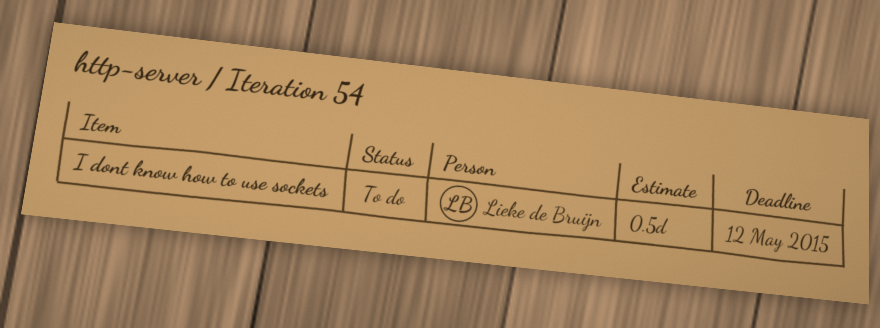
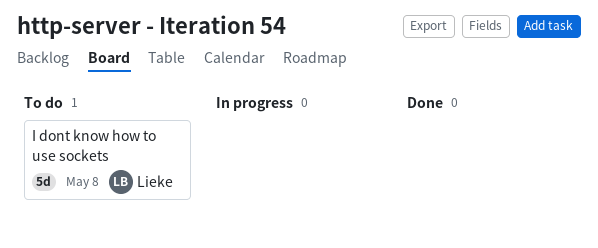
I dont know how to use sockets, estimate: 0.5d -> 5d
I dont know how to use sockets, due: May 12 -> May 8

